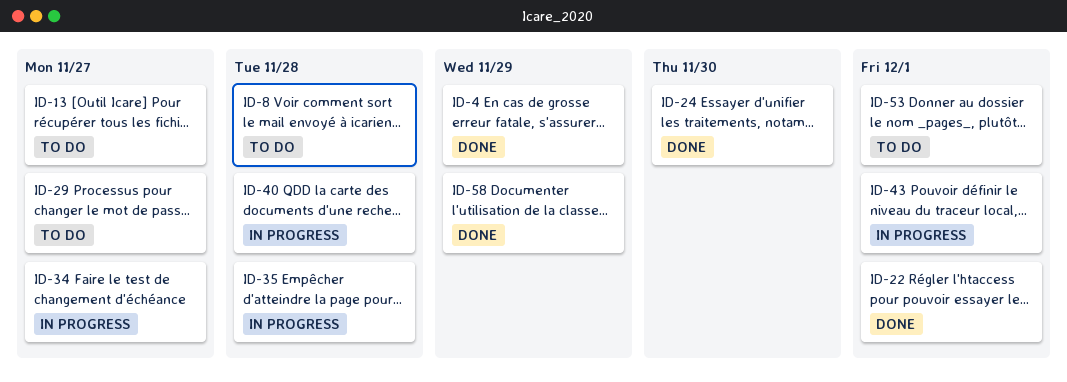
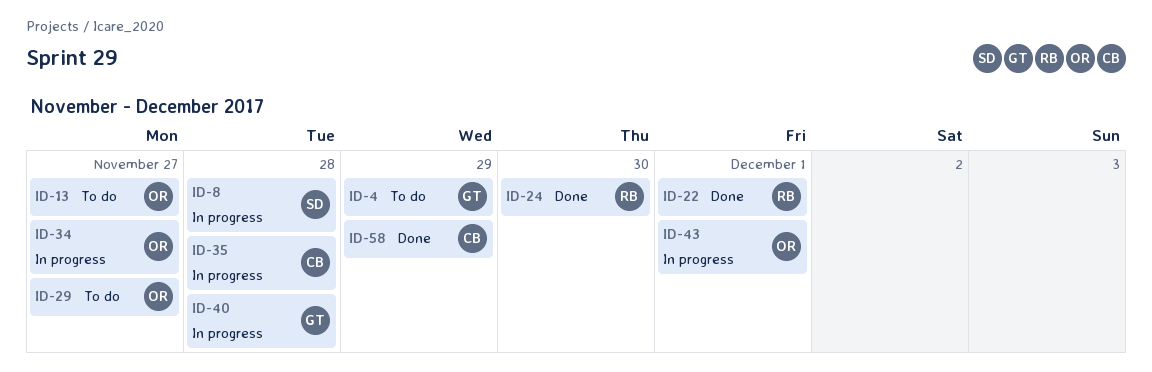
ID-4, status: Done -> To do
ID-8, status: To do -> In progress
ID-53: present -> none

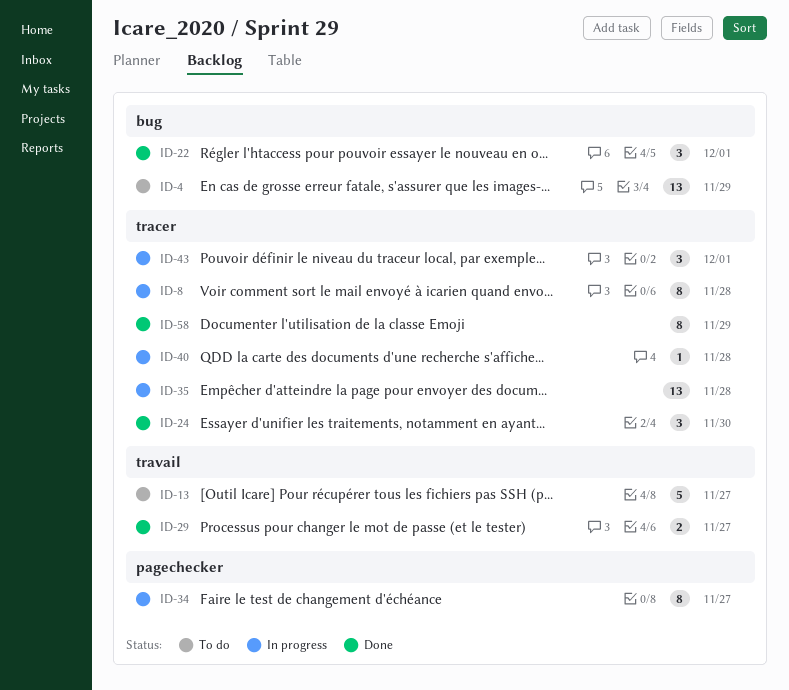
ID-29, status: To do -> Done

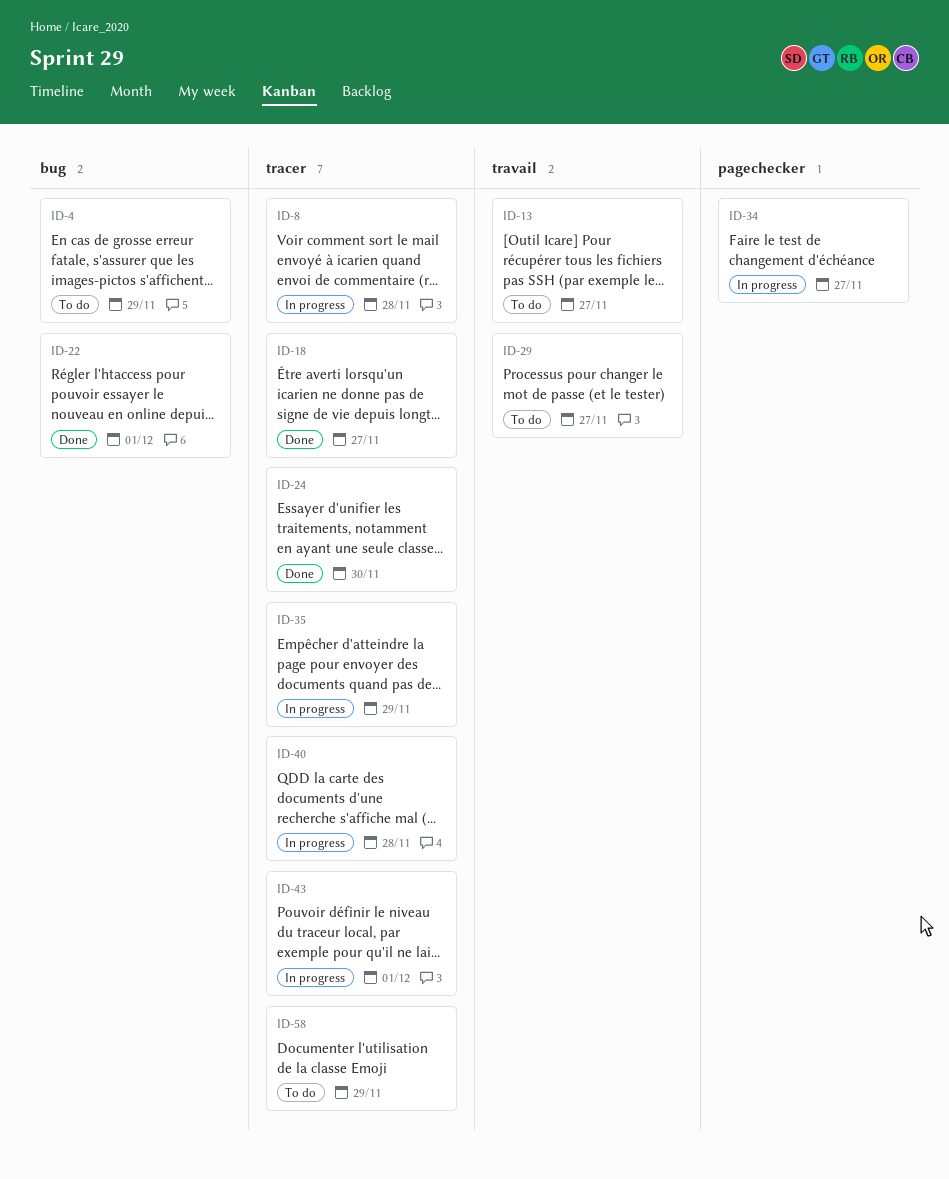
ID-18: none -> present
ID-29, status: Done -> To do
ID-35, due: Nov 28 -> Nov 29
ID-58, status: Done -> To do

